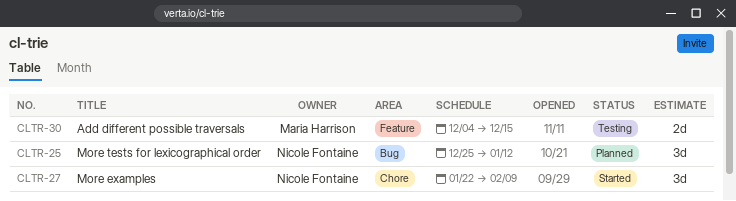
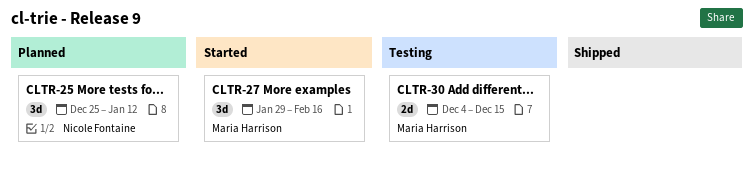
CLTR-27, owner: Nicole Fontaine -> Maria Harrison
CLTR-27, start: Jan 22 -> Jan 29
CLTR-27, due: Feb 9 -> Feb 16

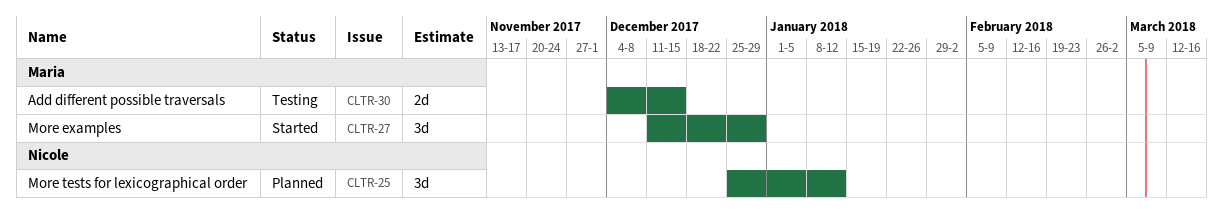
CLTR-27, start: Jan 29 -> Dec 11
CLTR-27, due: Feb 16 -> Dec 29

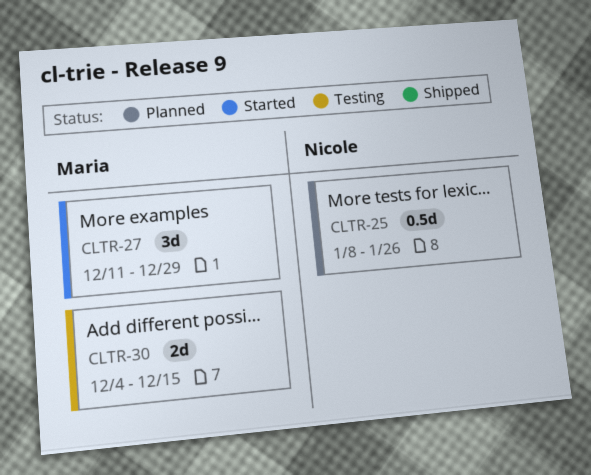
CLTR-25, estimate: 3d -> 0.5d
CLTR-25, start: Dec 25 -> Jan 8
CLTR-25, due: Jan 12 -> Jan 26

